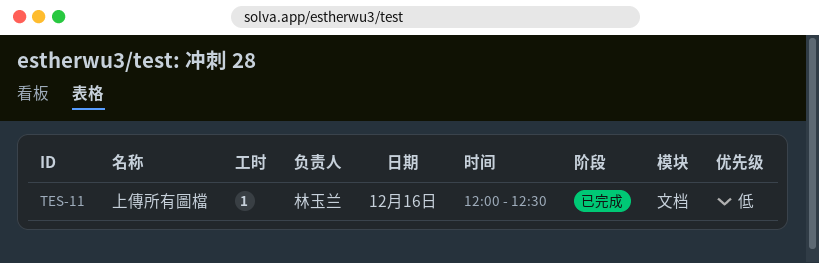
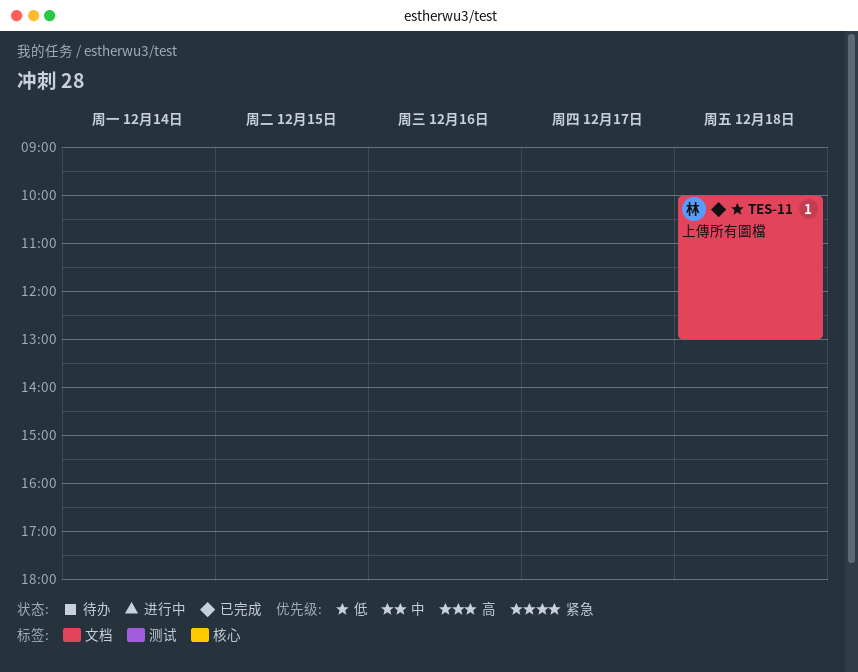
TES-11, day: Dec 16 -> Dec 18
TES-11, begins: 12:00 -> 10:00
TES-11, ends: 12:30 -> 13:00

